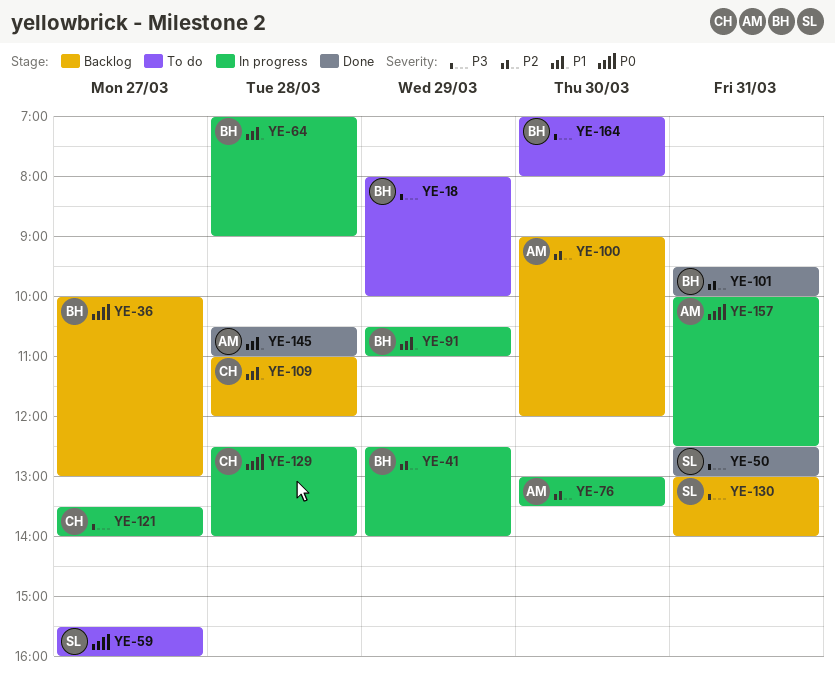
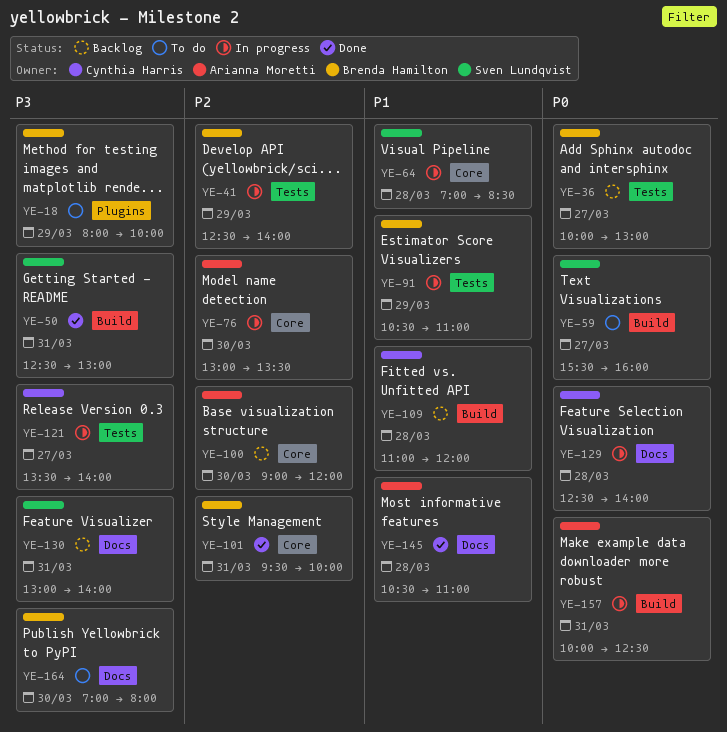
YE-64, owner: Brenda Hamilton -> Sven Lundqvist
YE-64, ends: 09:00 -> 08:30

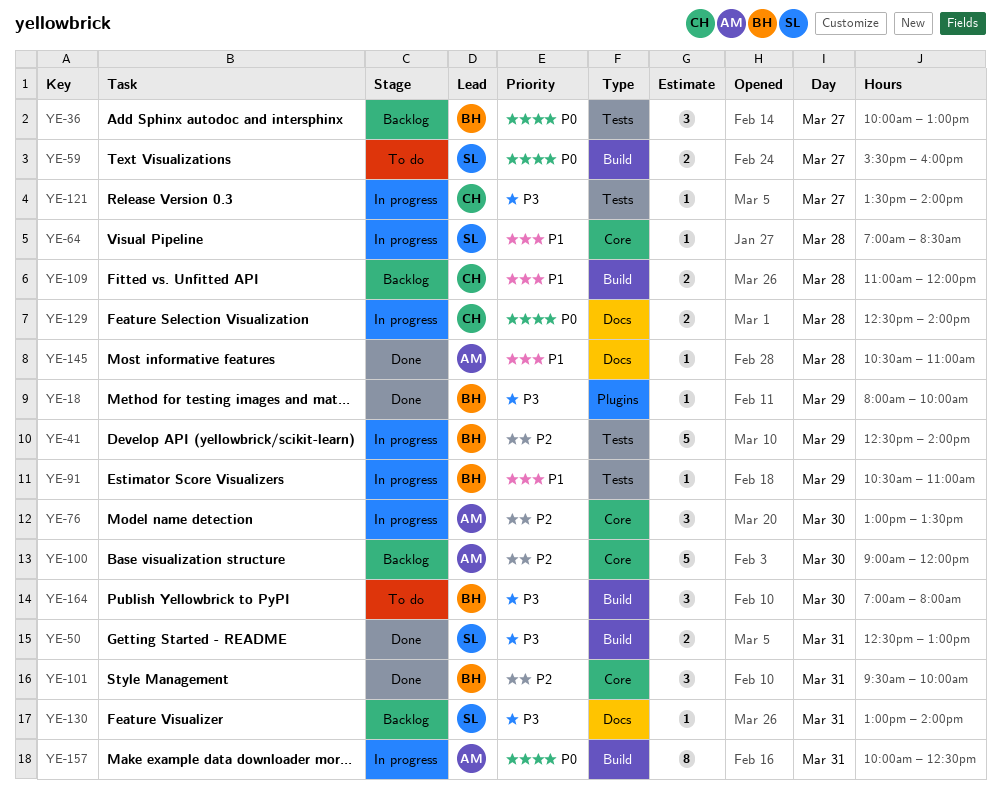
YE-18, status: To do -> Done
YE-164, label: Docs -> Build

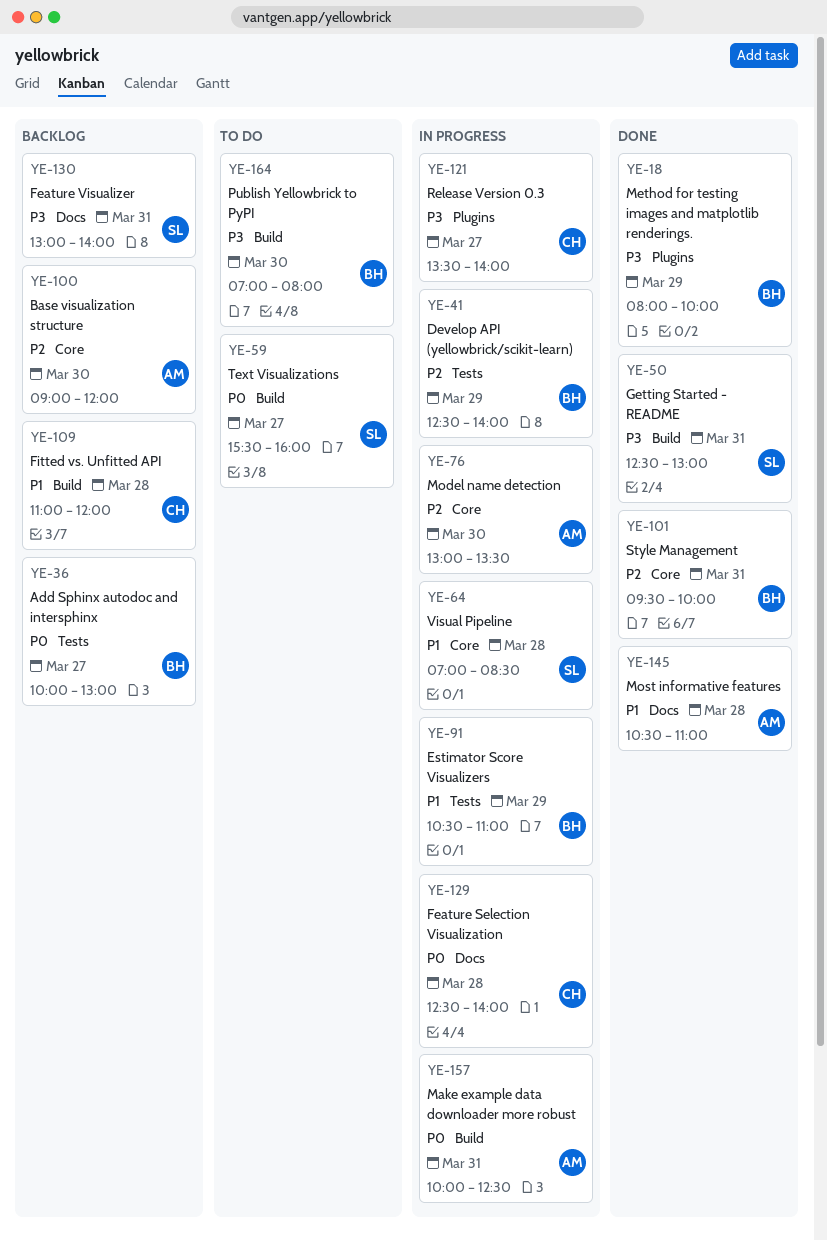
YE-121, label: Tests -> Plugins

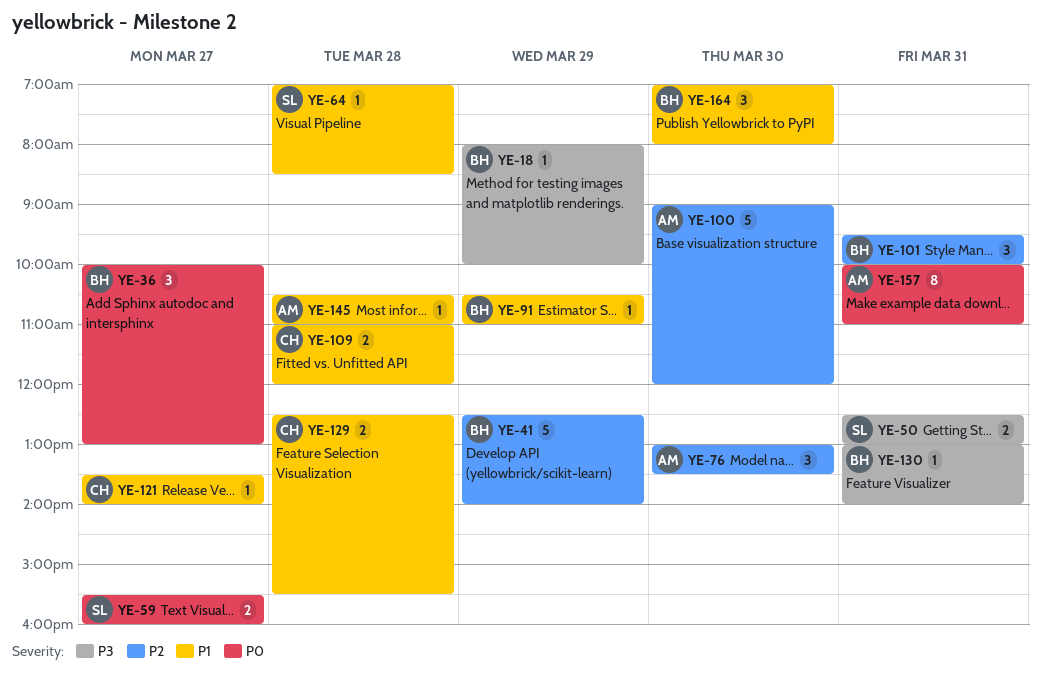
YE-121, priority: P3 -> P1
YE-129, priority: P0 -> P1
YE-129, ends: 14:00 -> 15:30
YE-130, owner: SL -> BH
YE-157, ends: 12:30 -> 11:00
YE-164, priority: P3 -> P1

